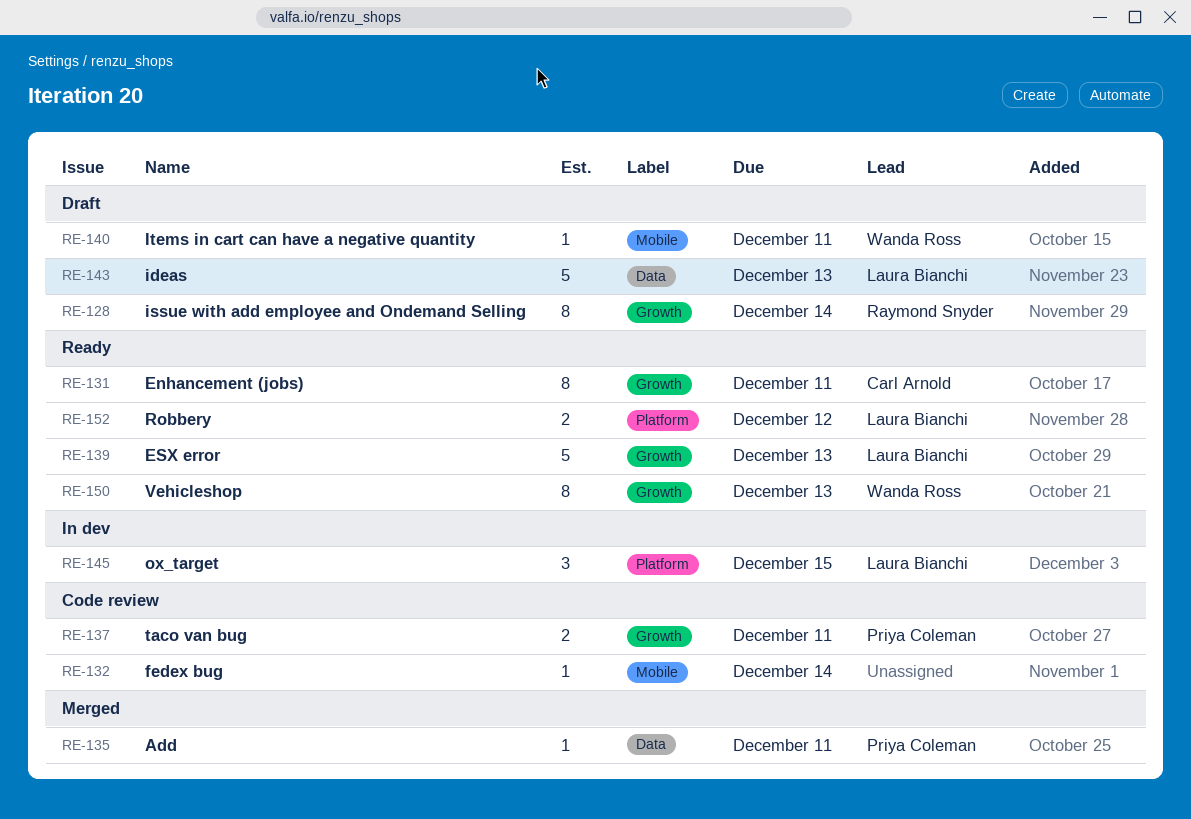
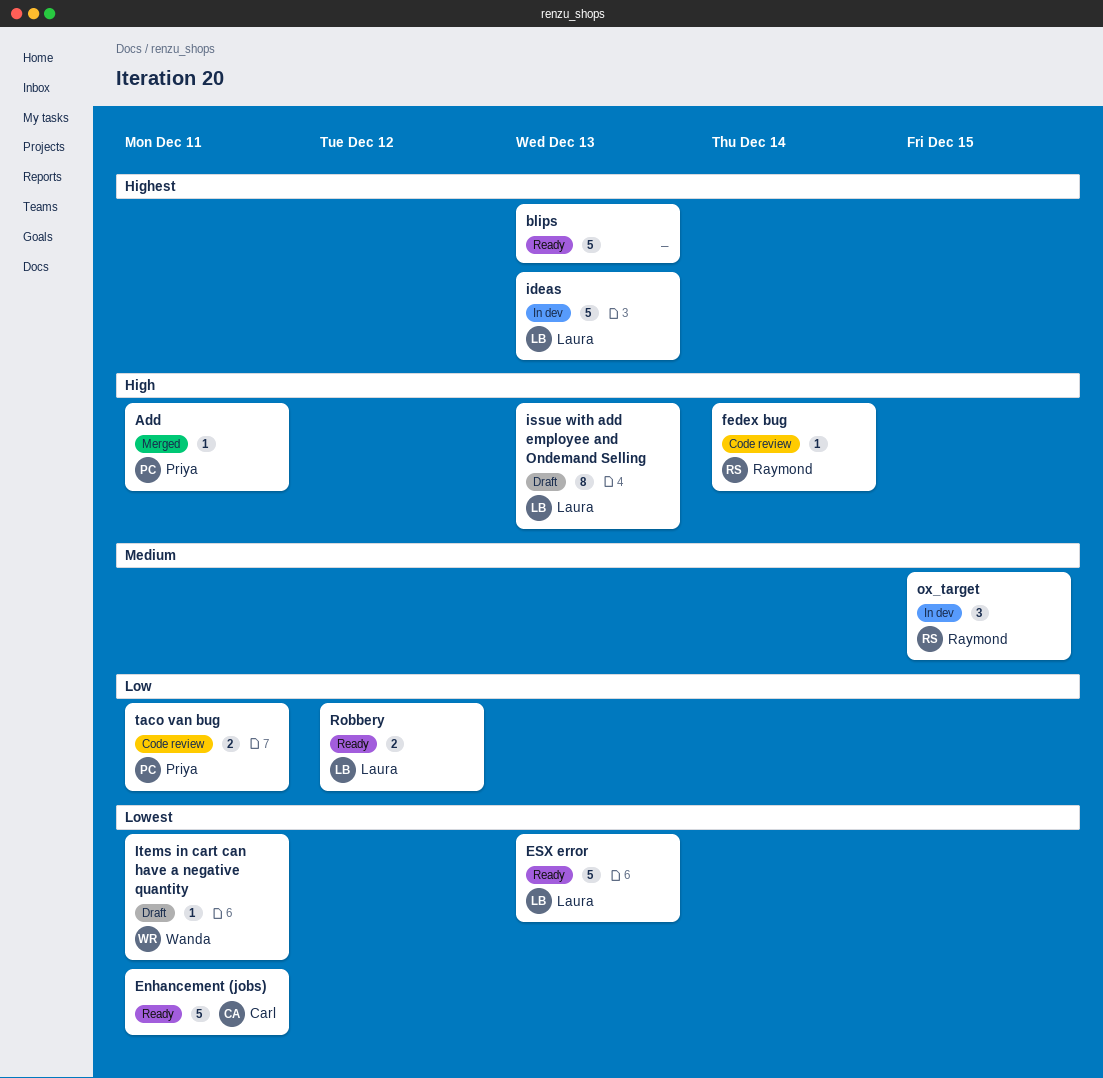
blips: none -> present
Enhancement (jobs), estimate: 8 -> 5
fedex bug, owner: none -> Raymond Snyder
ideas, status: Draft -> In dev
issue with add employee and Ondemand Selling, owner: Raymond Snyder -> Laura Bianchi
issue with add employee and Ondemand Selling, due: Dec 14 -> Dec 13
ox_target, owner: Laura Bianchi -> Raymond Snyder
Vehicleshop: present -> none

